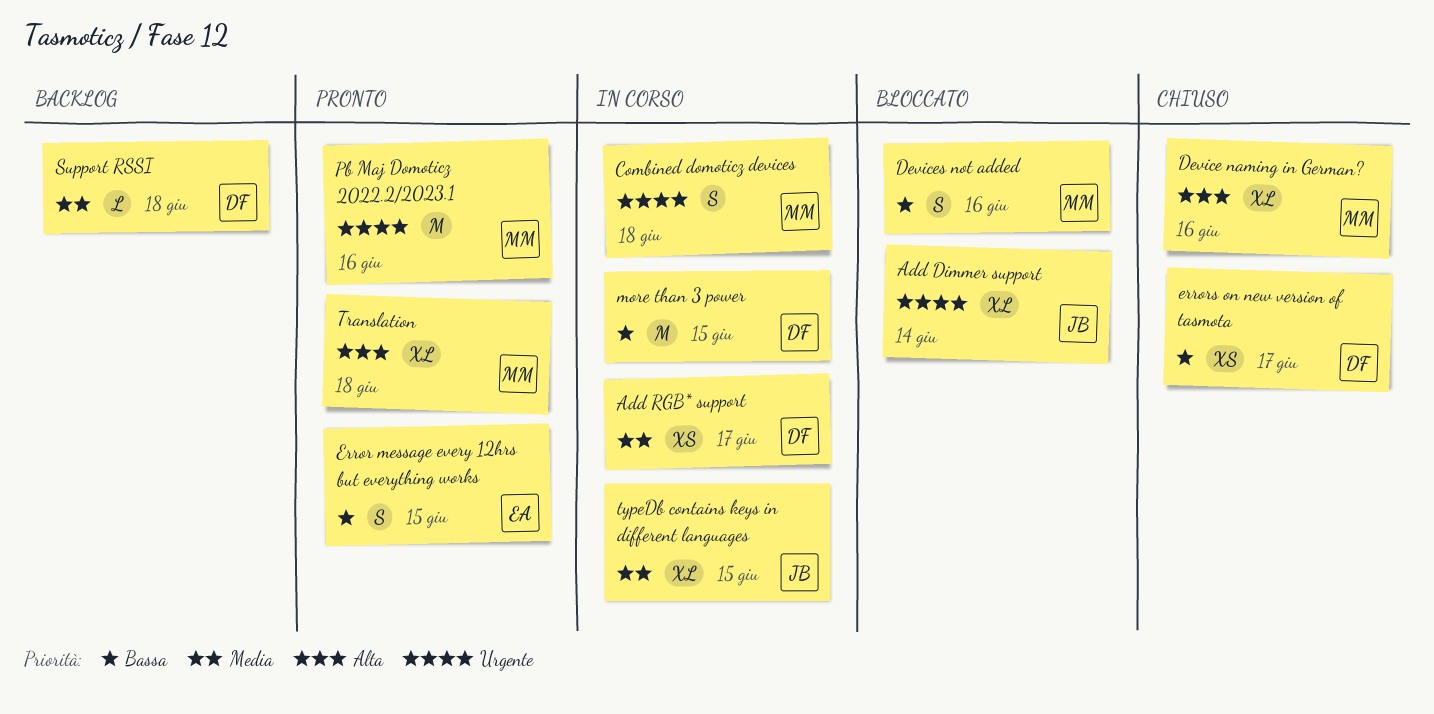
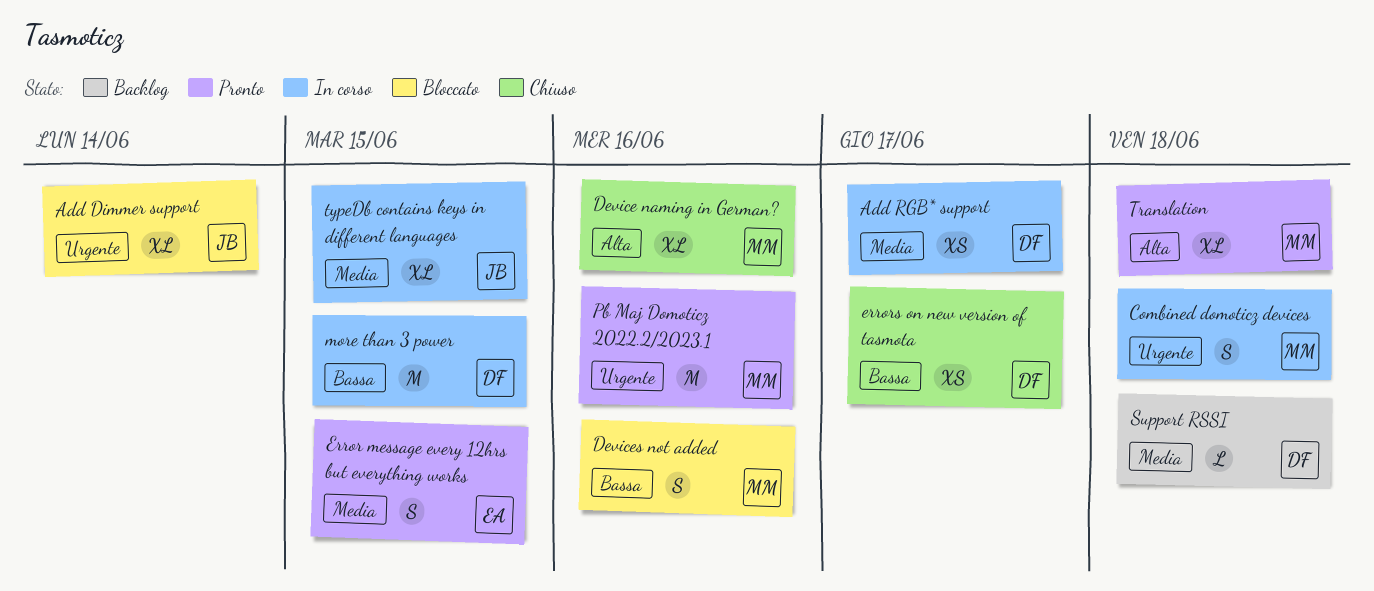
Error message every 12hrs but everything works, priority: Bassa -> Media

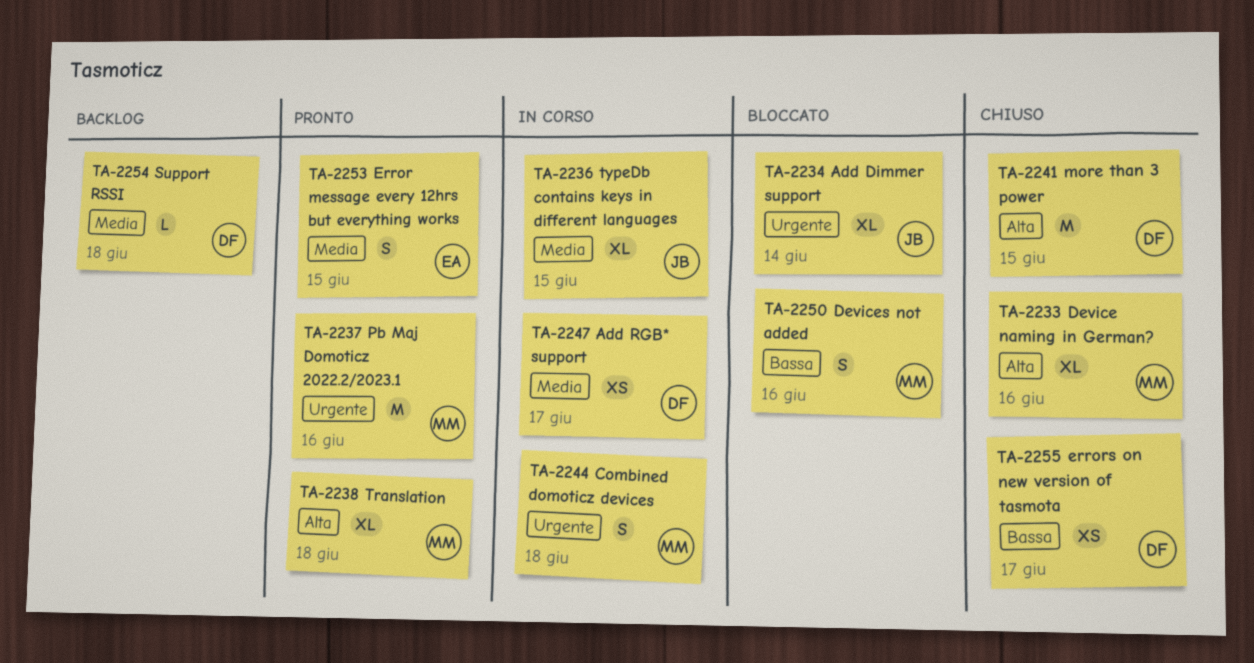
more than 3 power, status: In corso -> Chiuso
more than 3 power, priority: Bassa -> Alta

